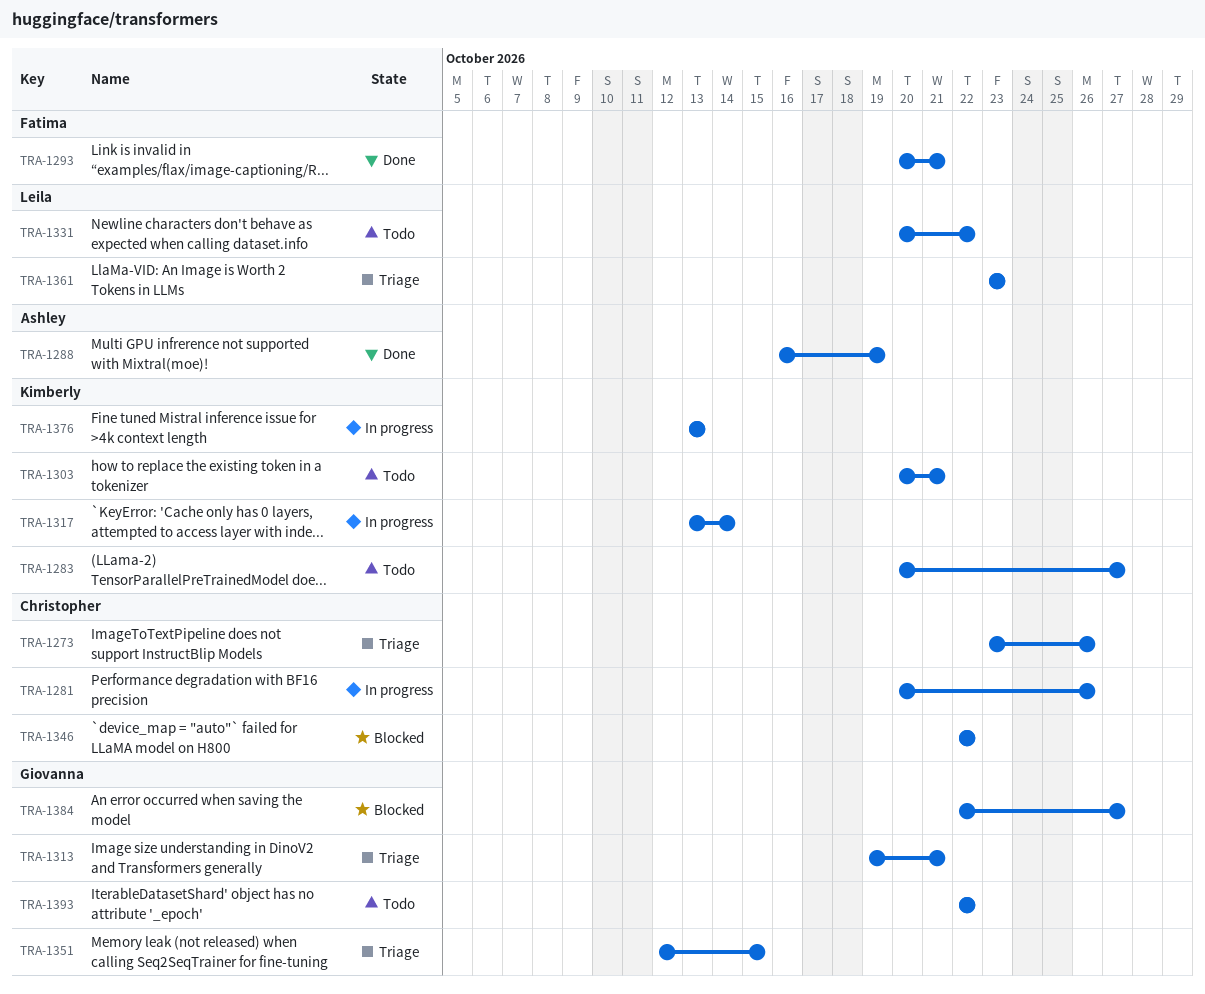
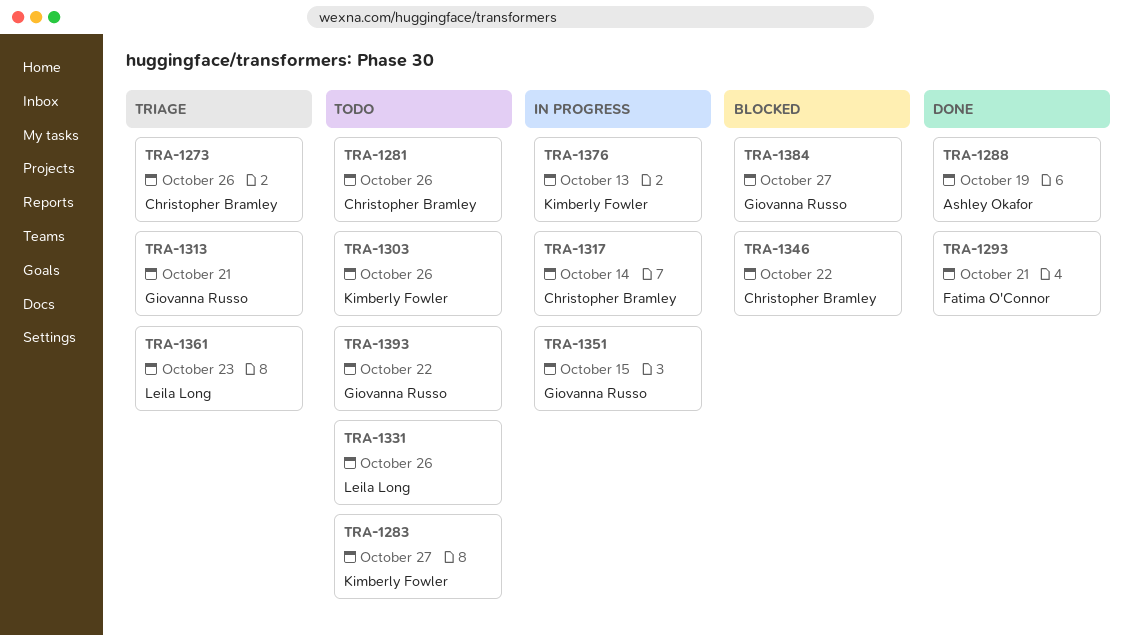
TRA-1281, status: In progress -> Todo
TRA-1303, due: Oct 21 -> Oct 26
TRA-1317, owner: Kimberly Fowler -> Christopher Bramley
TRA-1331, due: Oct 22 -> Oct 26
TRA-1351, status: Triage -> In progress

